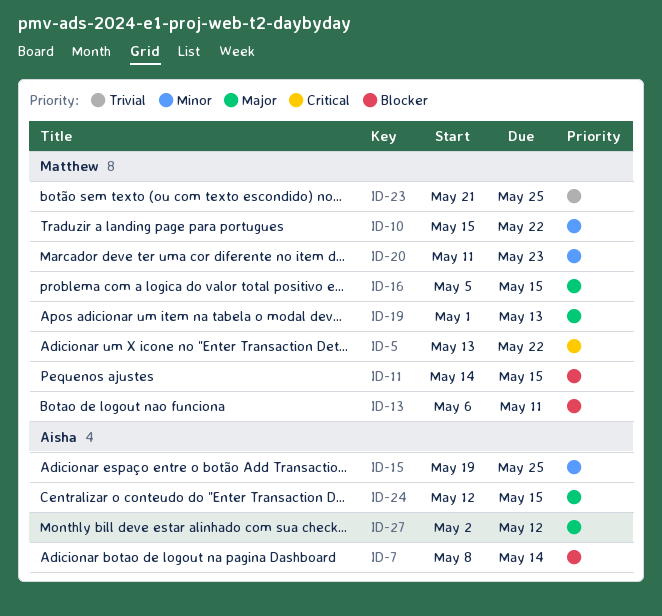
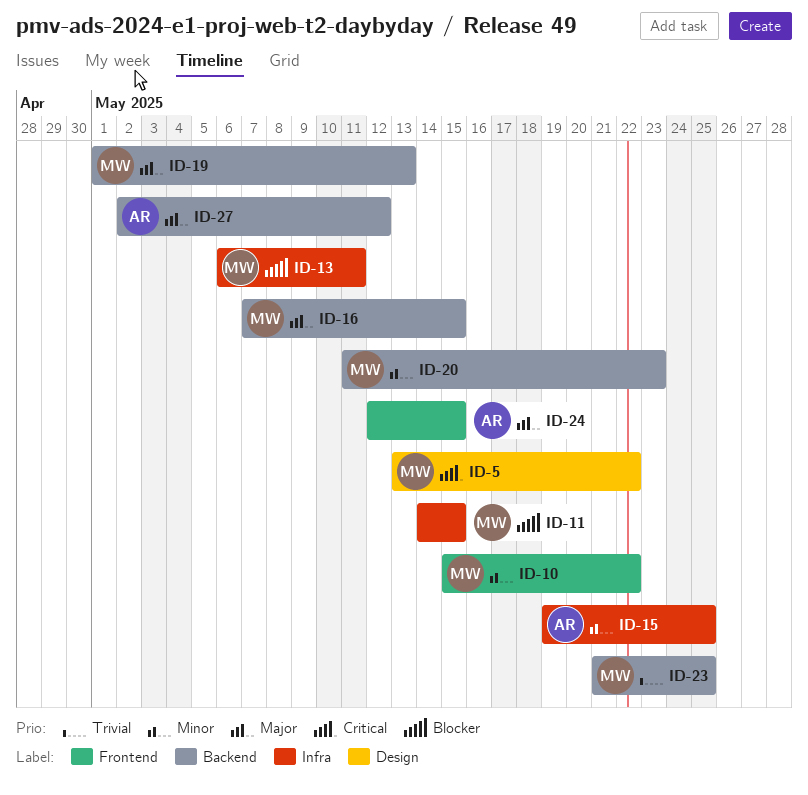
ID-7: present -> none
ID-16, start: May 5 -> May 7

